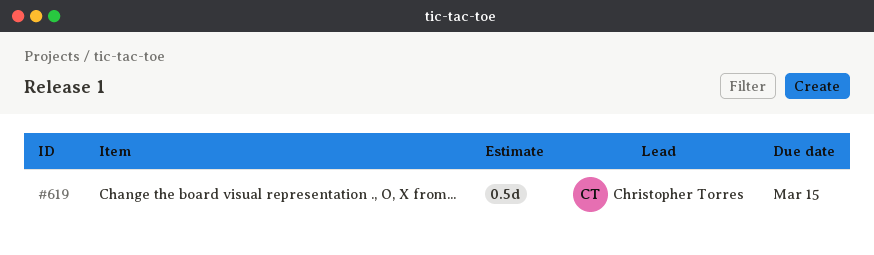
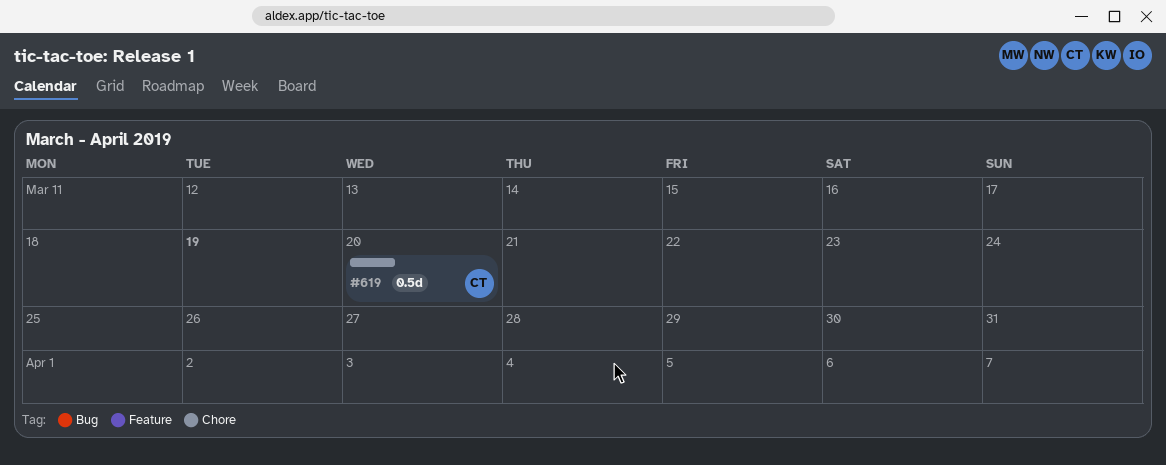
#619, due: Mar 15 -> Mar 20

